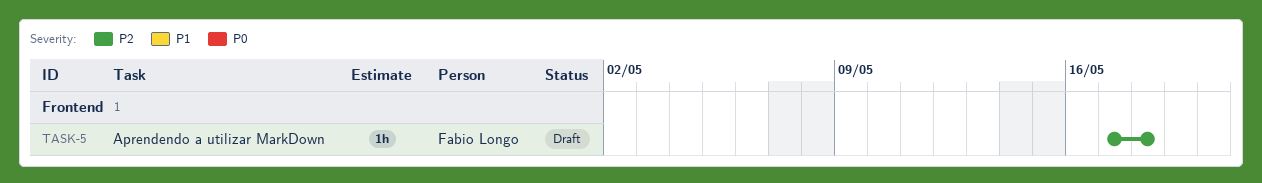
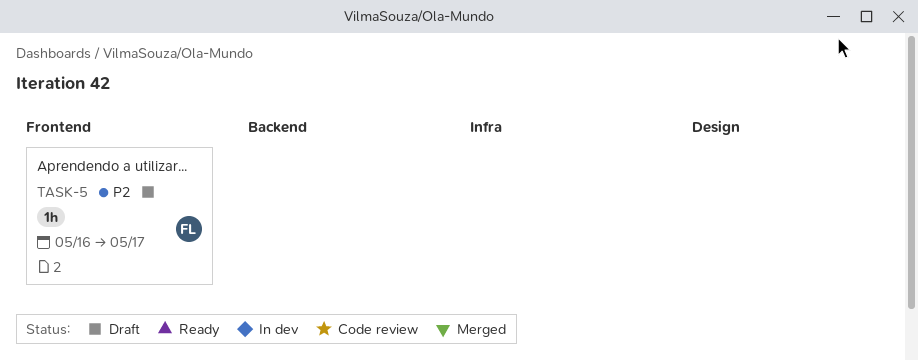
TASK-5, start: May 17 -> May 16
TASK-5, due: May 18 -> May 17

